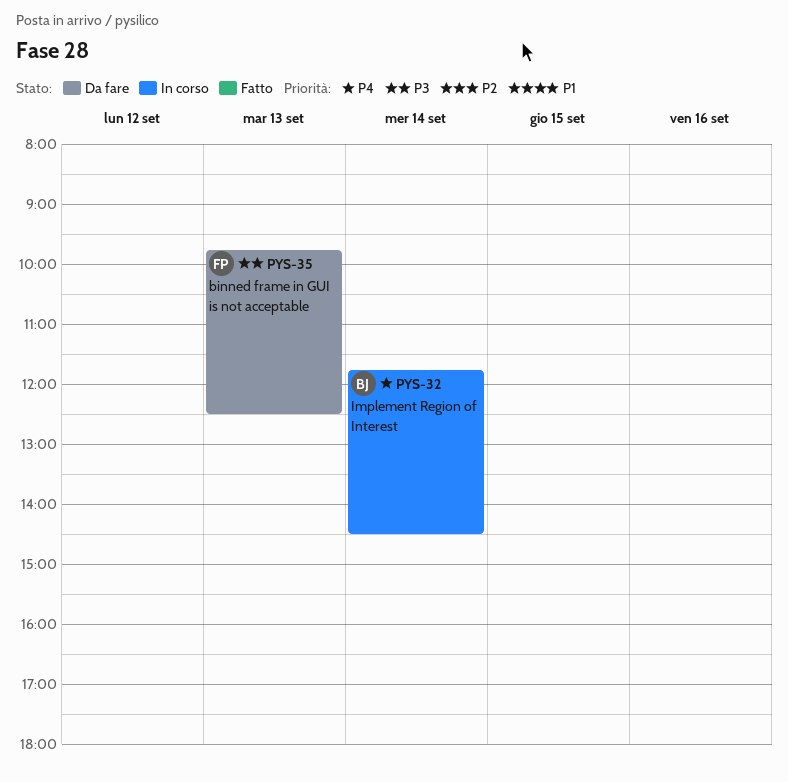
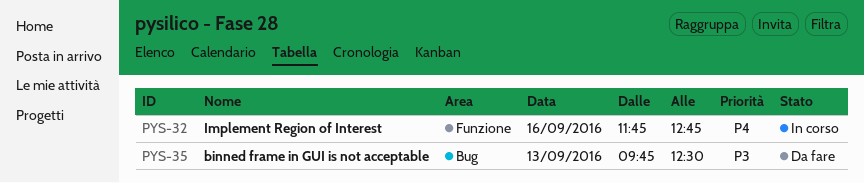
PYS-32, day: Sep 14 -> Sep 16
PYS-32, ends: 14:30 -> 12:45

